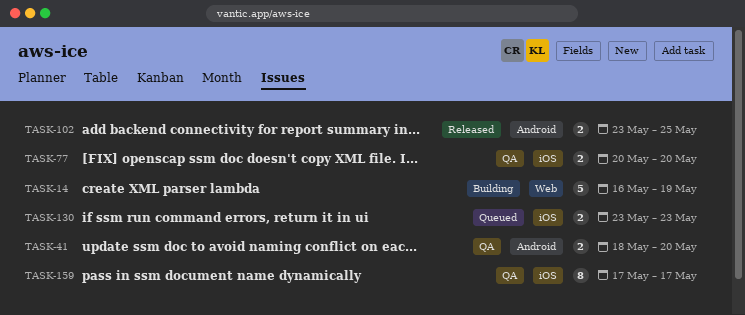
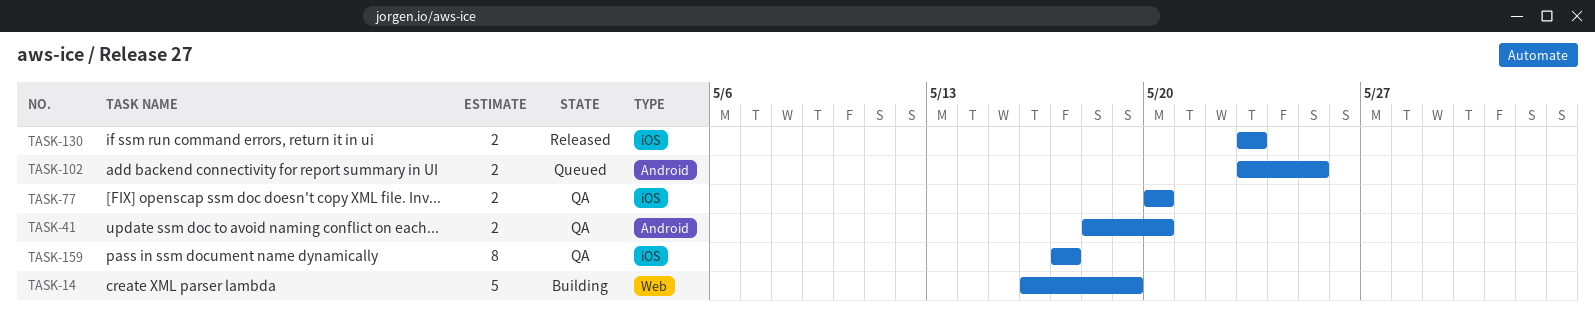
TASK-102, status: Released -> Queued
TASK-130, status: Queued -> Released

